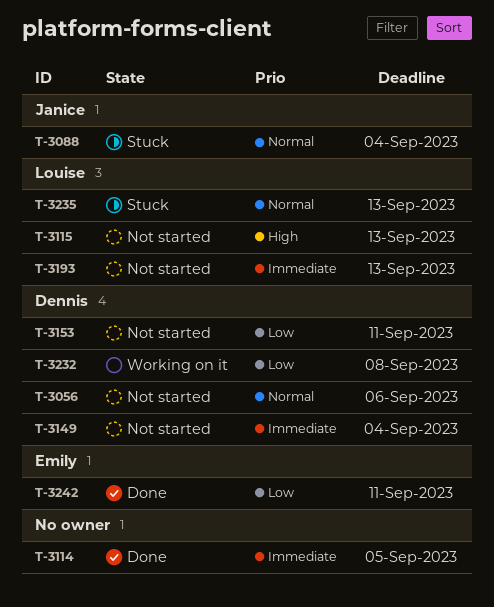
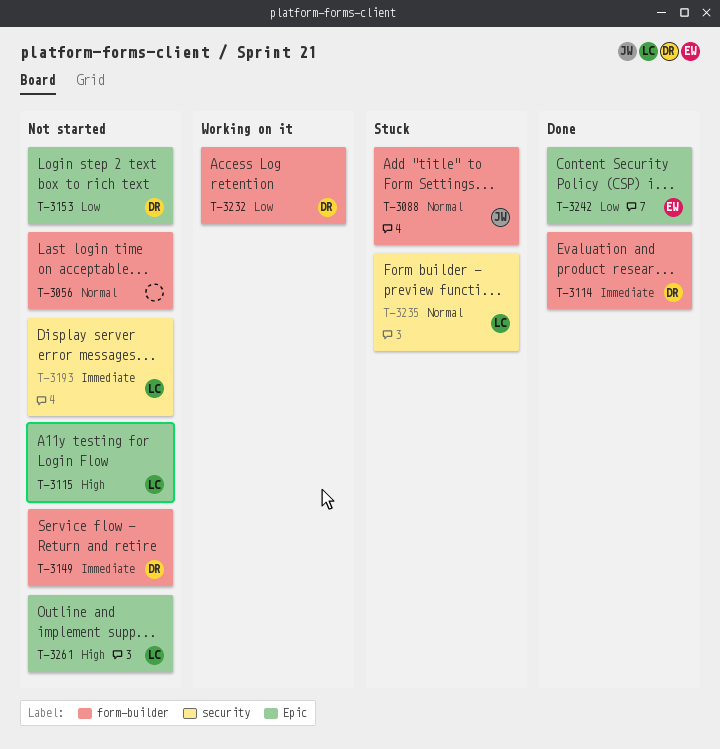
T-3056, owner: Dennis -> none
T-3114, owner: none -> Dennis
T-3261: none -> present

